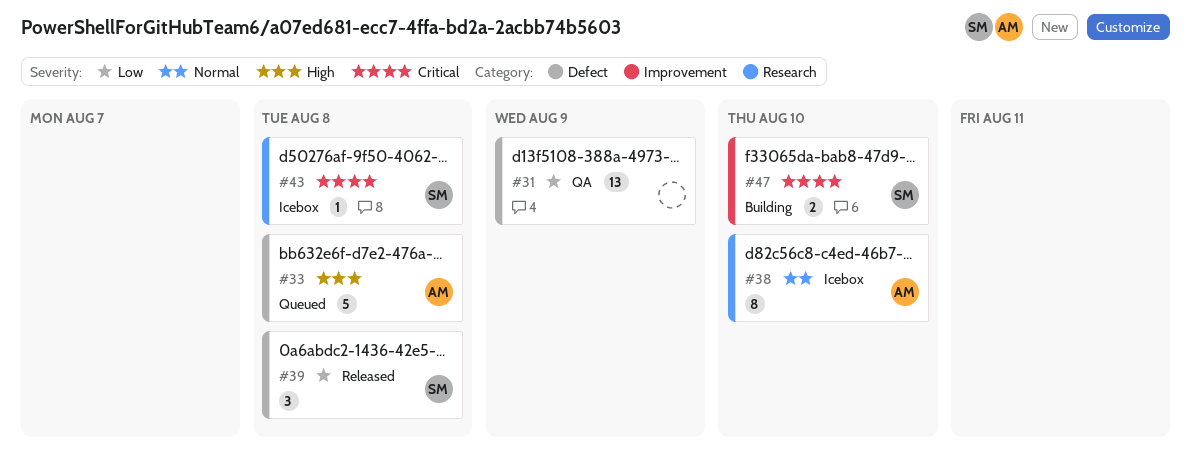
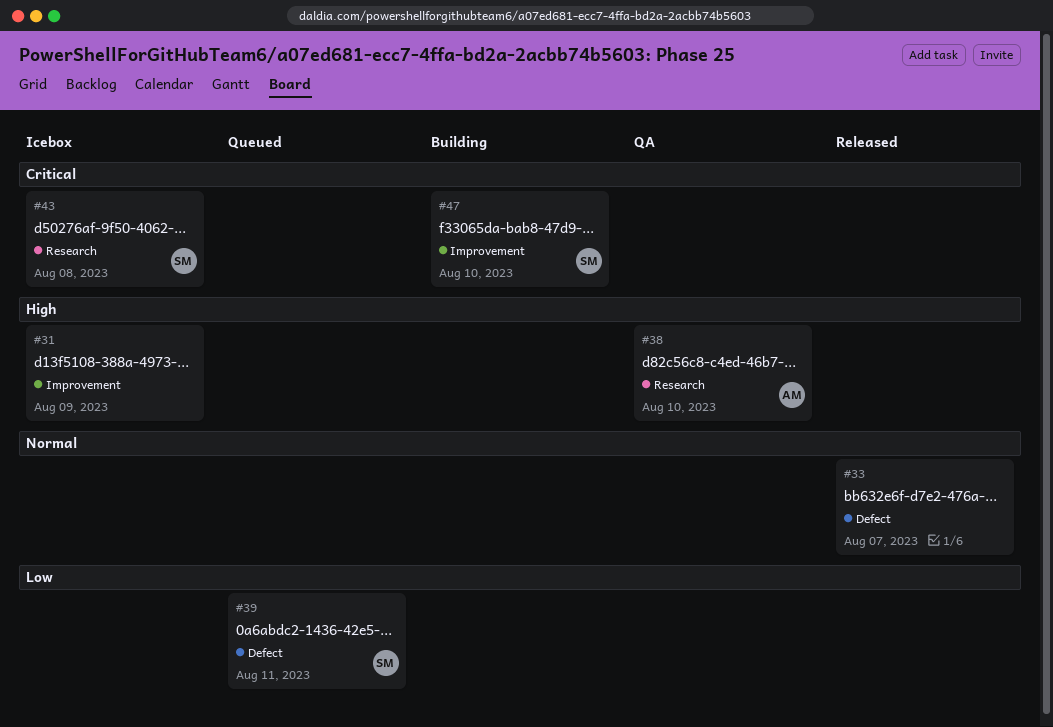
#31, status: QA -> Icebox
#31, priority: Low -> High
#31, label: Defect -> Improvement
#33, status: Queued -> Released
#33, owner: AM -> none
#33, priority: High -> Normal
#33, due: Aug 8 -> Aug 7
#38, status: Icebox -> QA
#38, priority: Normal -> High
#39, status: Released -> Queued
#39, due: Aug 8 -> Aug 11

